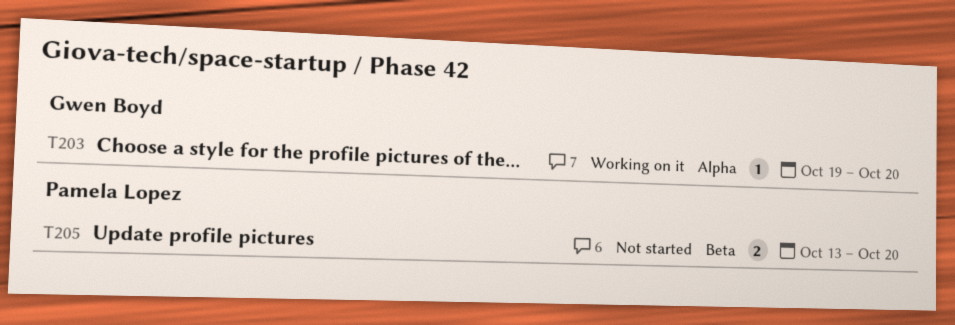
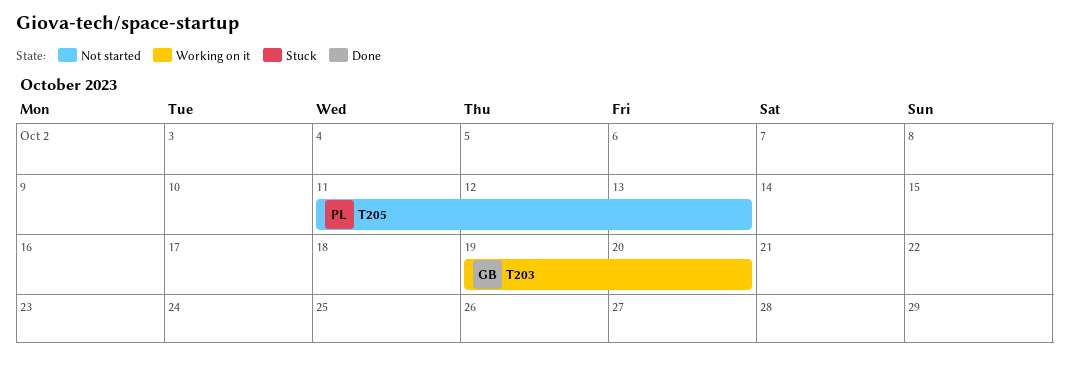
T205, start: Oct 13 -> Oct 11
T205, due: Oct 20 -> Oct 13

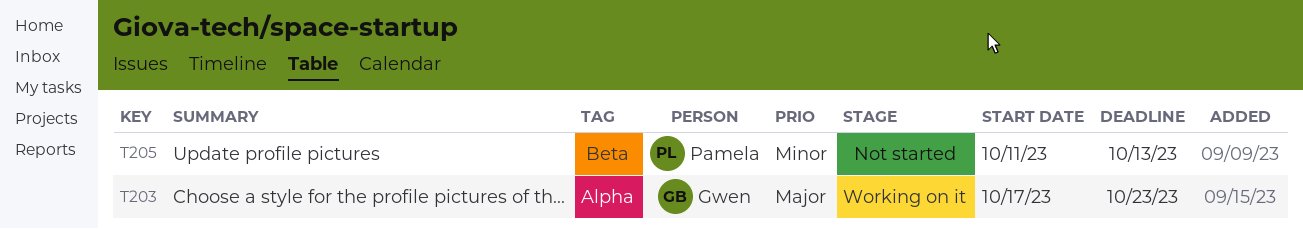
T203, start: Oct 19 -> Oct 17
T203, due: Oct 20 -> Oct 23

